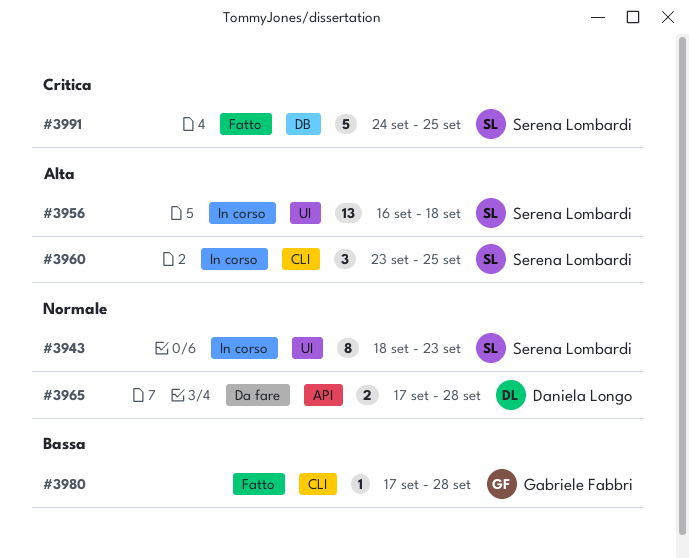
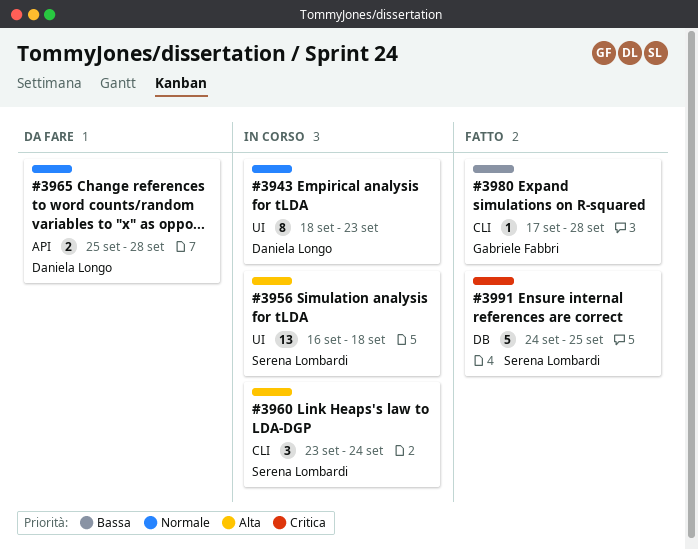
#3943, owner: Serena Lombardi -> Daniela Longo
#3960, due: Sep 25 -> Sep 24
#3965, start: Sep 17 -> Sep 25

